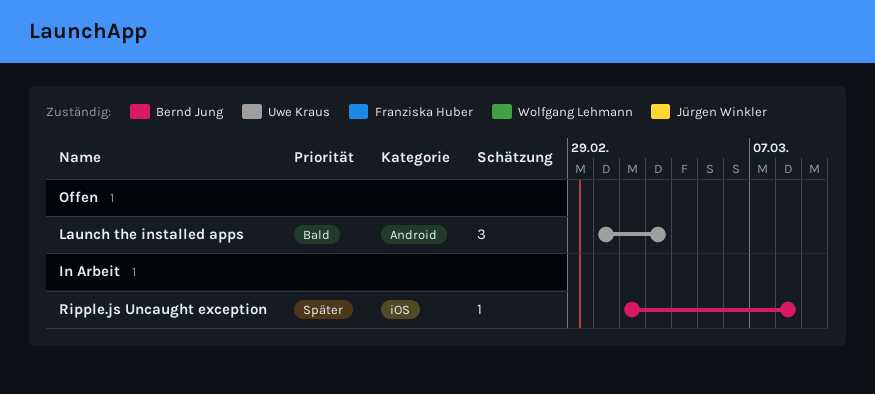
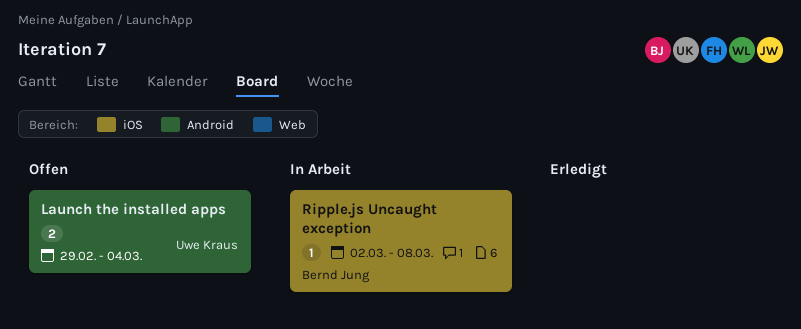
Launch the installed apps, estimate: 3 -> 2
Launch the installed apps, start: Mar 1 -> Feb 29
Launch the installed apps, due: Mar 3 -> Mar 4

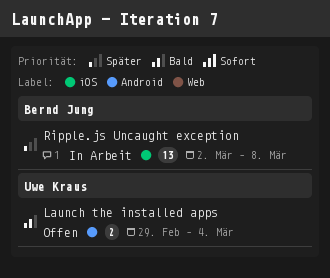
Ripple.js Uncaught exception, estimate: 1 -> 13

